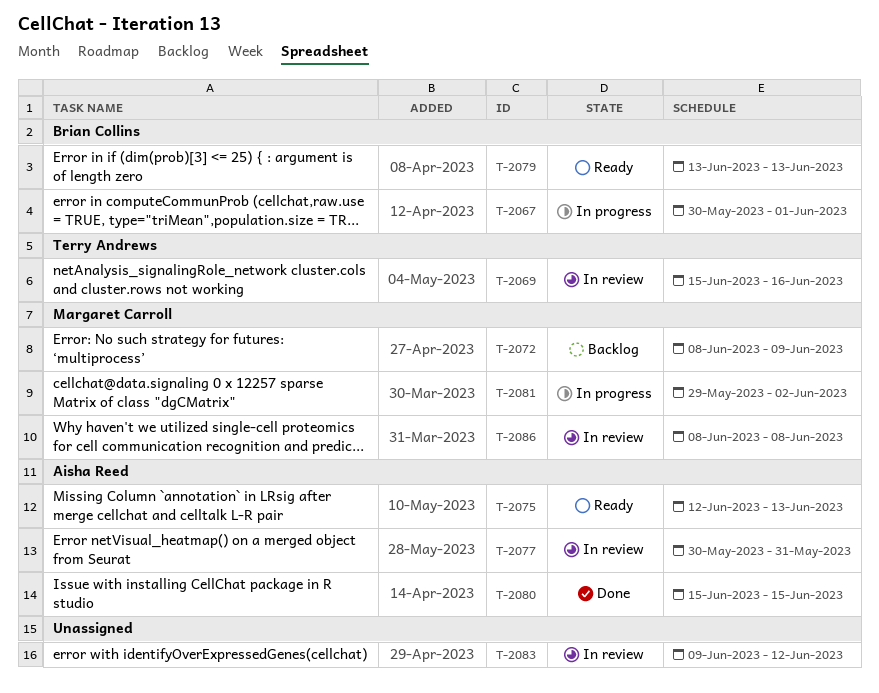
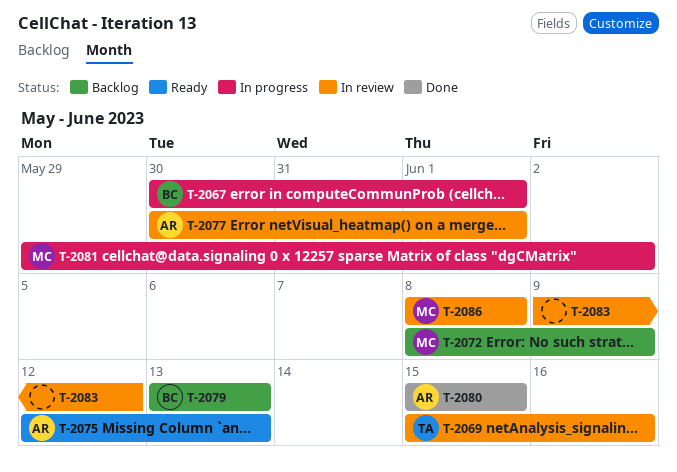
T-2077, due: May 31 -> Jun 1
T-2079, status: Ready -> Backlog

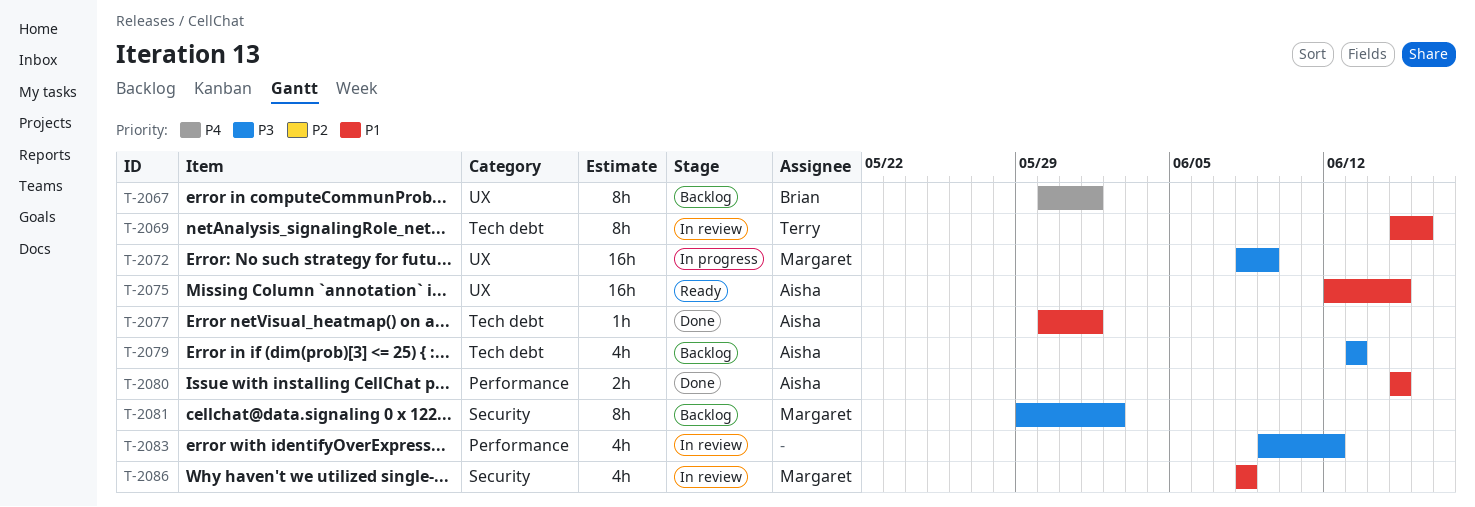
T-2067, status: In progress -> Backlog
T-2072, status: Backlog -> In progress
T-2075, due: Jun 13 -> Jun 15
T-2077, status: In review -> Done
T-2079, owner: Brian -> Aisha
T-2081, status: In progress -> Backlog

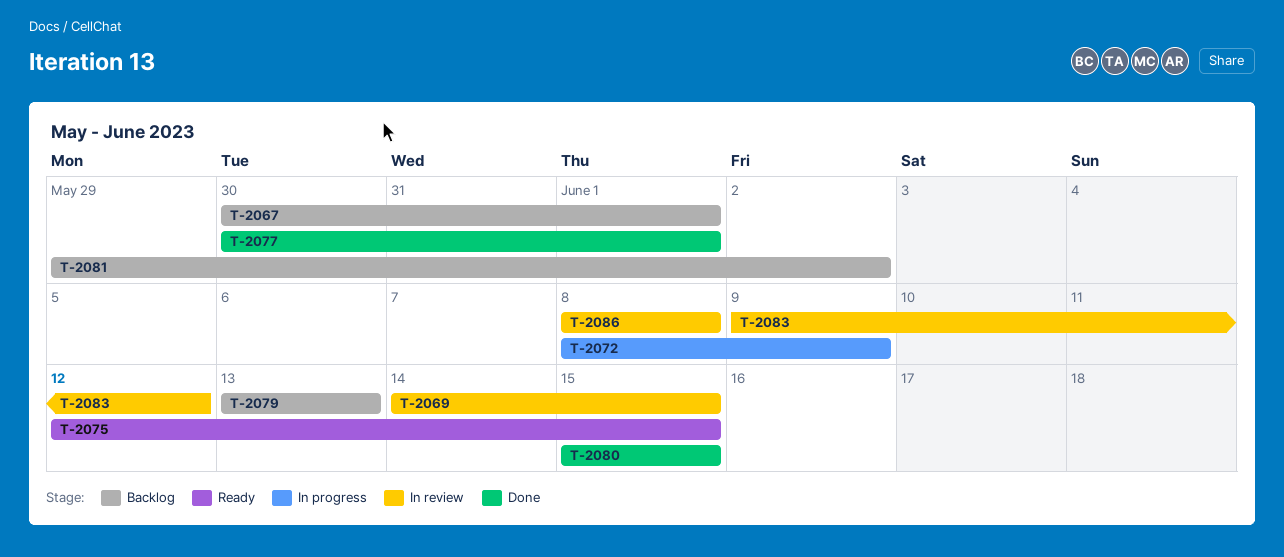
T-2069, start: Jun 15 -> Jun 14
T-2069, due: Jun 16 -> Jun 15

